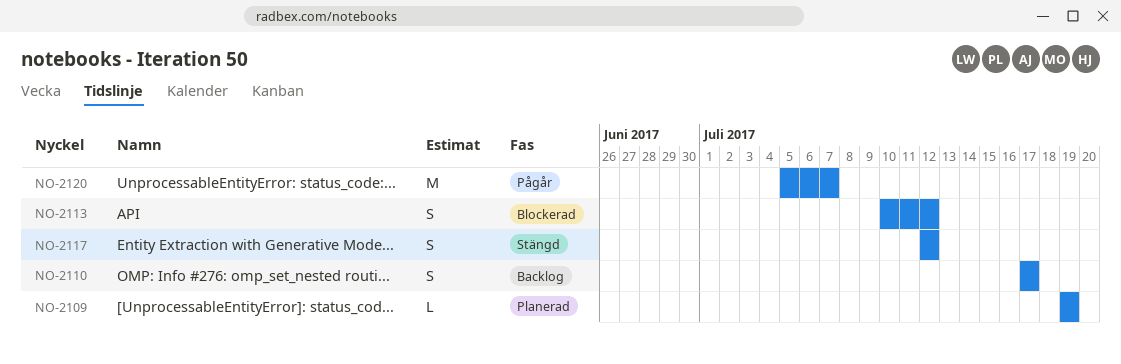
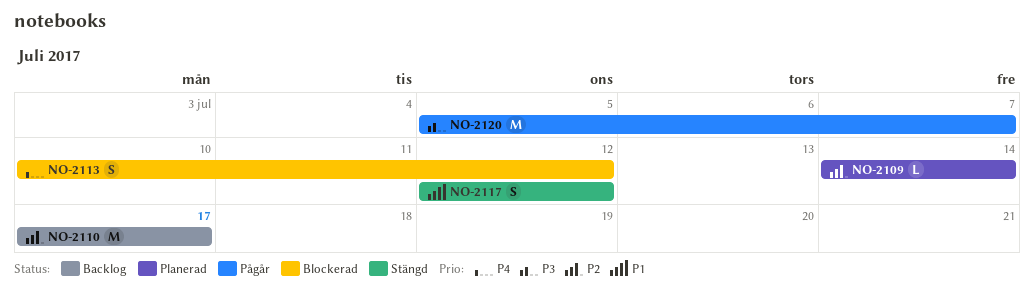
NO-2109, start: Jul 19 -> Jul 14
NO-2109, due: Jul 19 -> Jul 14
NO-2110, estimate: S -> M

